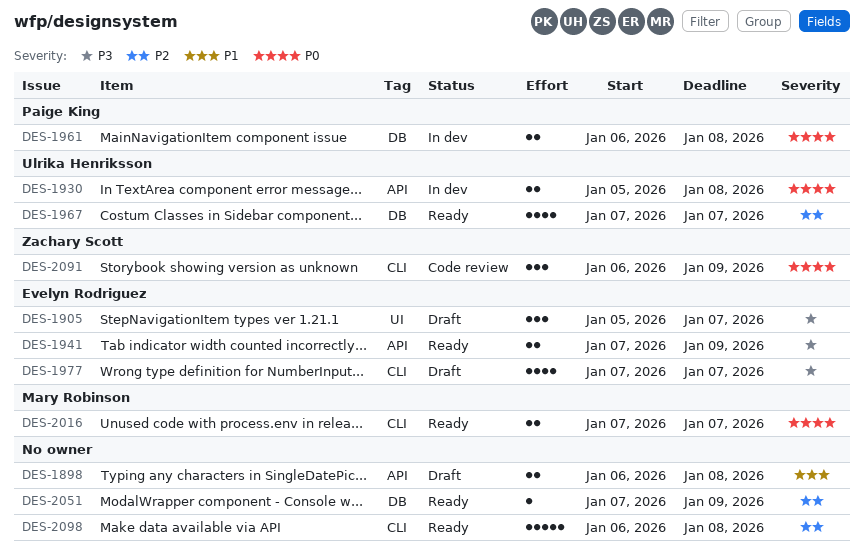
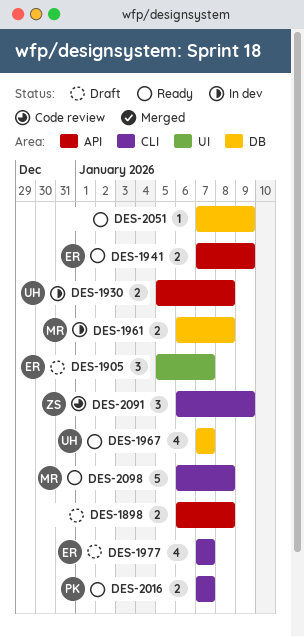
DES-1961, owner: Paige King -> Mary Robinson
DES-2016, owner: Mary Robinson -> Paige King
DES-2098, owner: none -> Mary Robinson

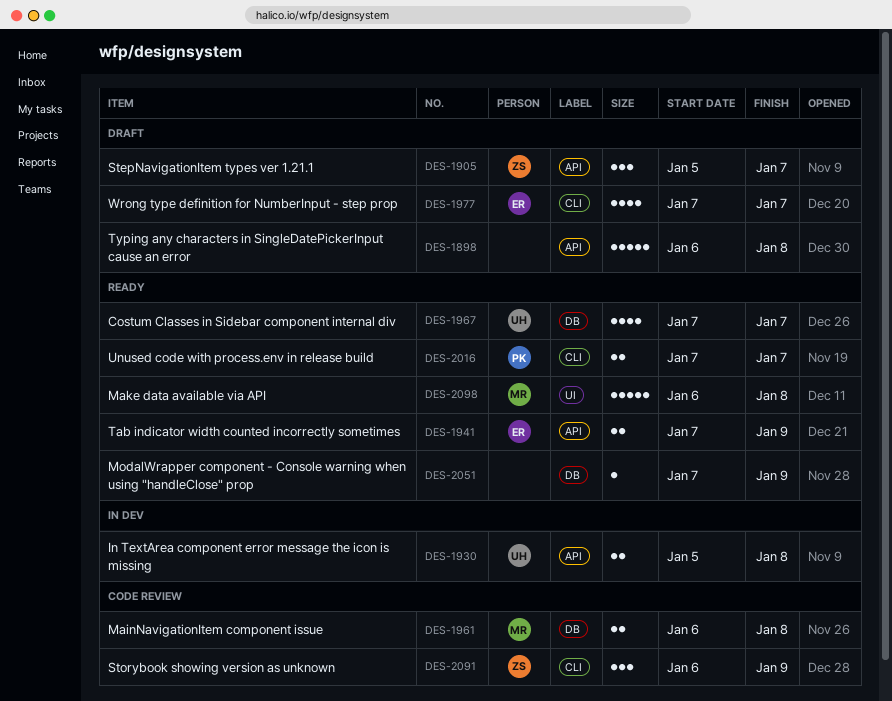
DES-1898, estimate: 2 -> 5
DES-1905, owner: ER -> ZS
DES-1905, label: UI -> API
DES-1961, status: In dev -> Code review
DES-2098, label: CLI -> UI

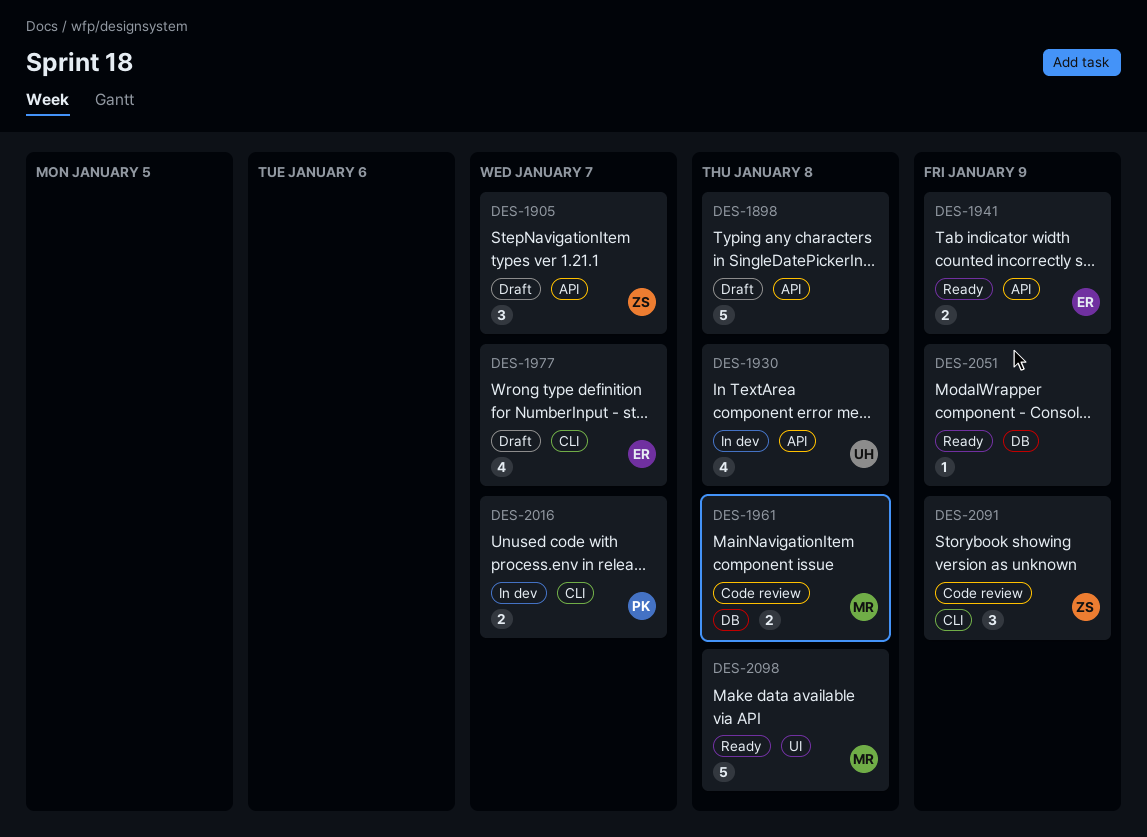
DES-1930, estimate: 2 -> 4
DES-1967: present -> none
DES-2016, status: Ready -> In dev

